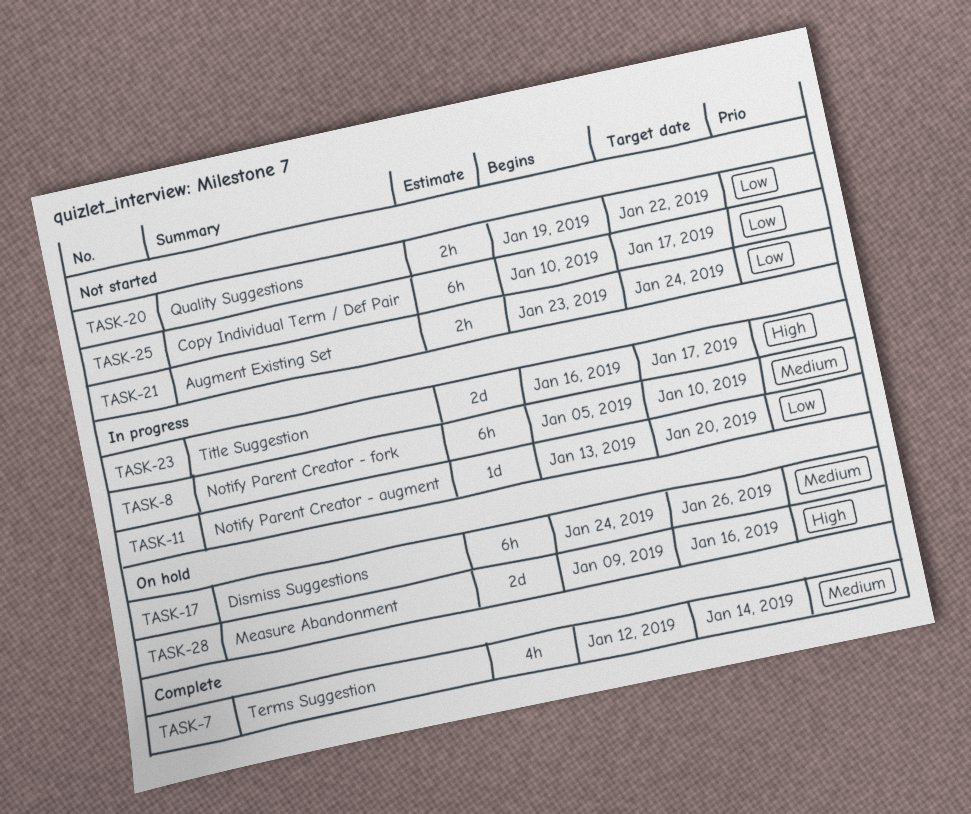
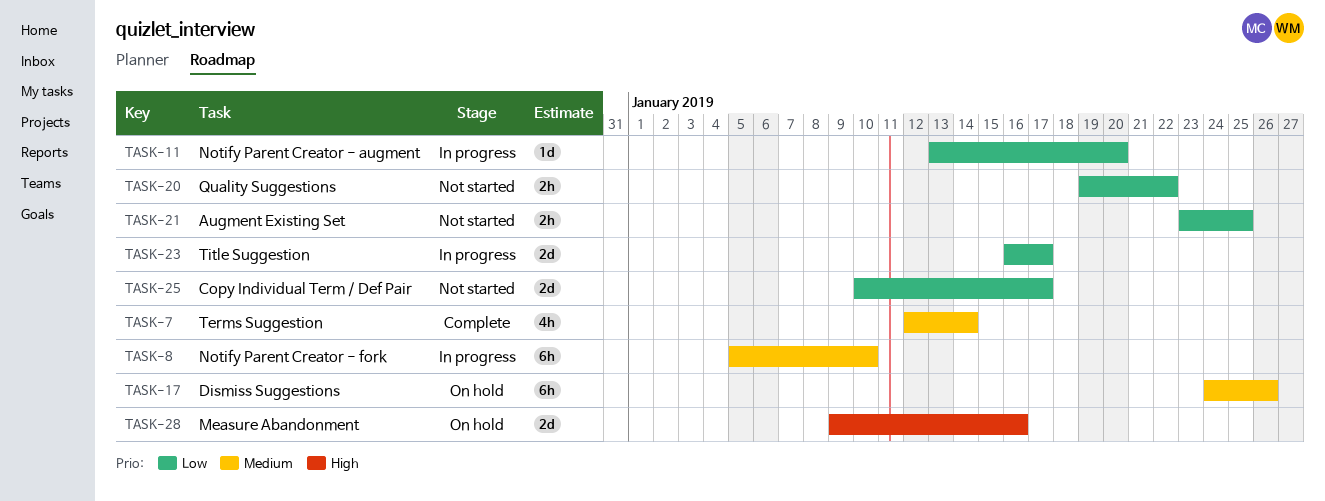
TASK-21, due: Jan 24 -> Jan 25
TASK-23, priority: High -> Low
TASK-25, estimate: 6h -> 2d

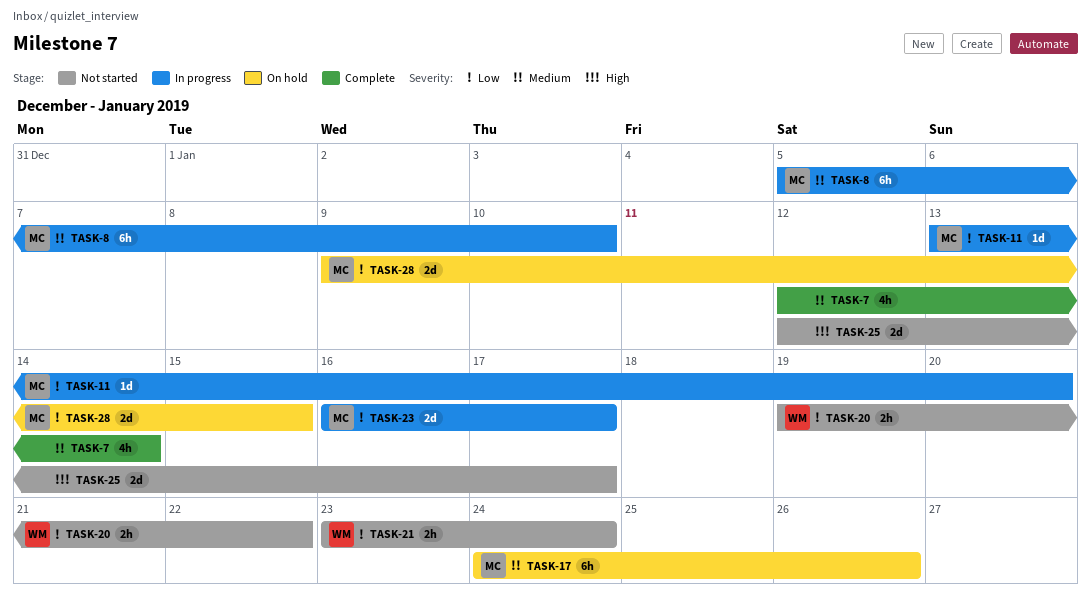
TASK-21, due: Jan 25 -> Jan 24
TASK-25, priority: Low -> High
TASK-25, start: Jan 10 -> Jan 12
TASK-28, priority: High -> Low
TASK-28, due: Jan 16 -> Jan 15

